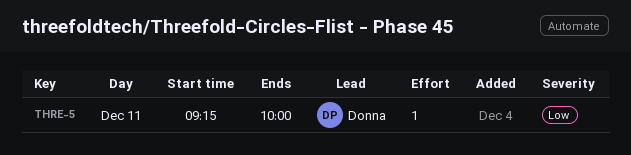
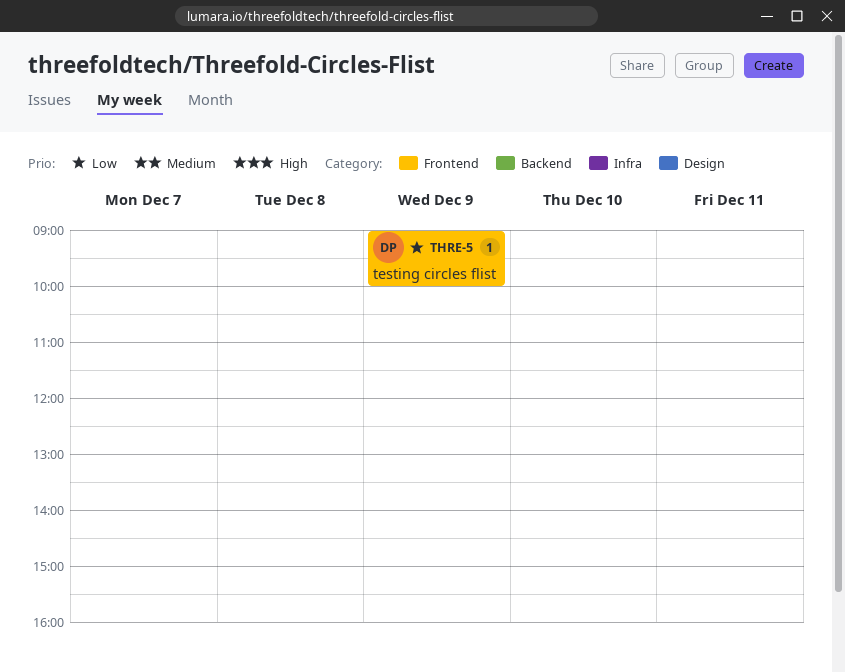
THRE-5, day: Dec 11 -> Dec 9
THRE-5, begins: 09:15 -> 09:00

